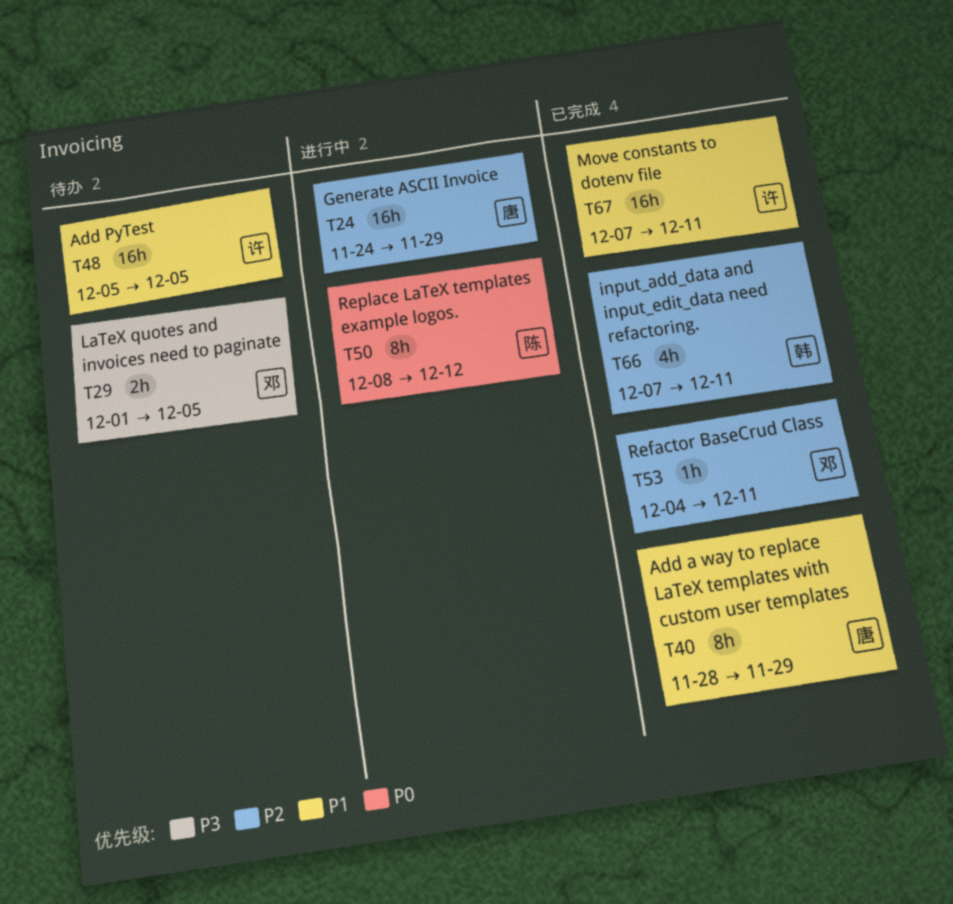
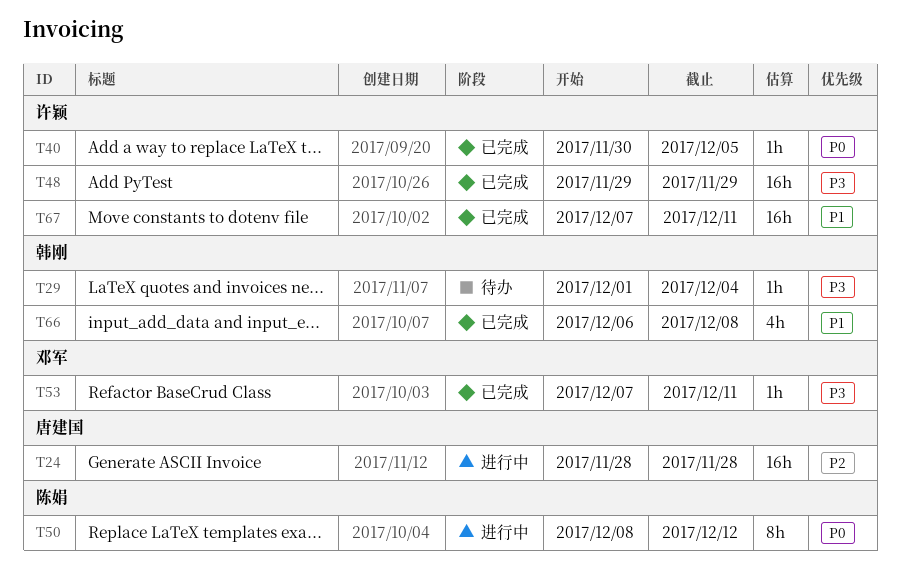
T24, start: Nov 24 -> Nov 28
T24, due: Nov 29 -> Nov 28
T29, owner: 邓军 -> 韩刚
T29, estimate: 2h -> 1h
T29, due: Dec 5 -> Dec 4
T40, owner: 唐建国 -> 许颖
T40, priority: P1 -> P0
T40, estimate: 8h -> 1h
T40, start: Nov 28 -> Nov 30
T40, due: Nov 29 -> Dec 5
T48, status: 待办 -> 已完成
T48, priority: P1 -> P3
T48, start: Dec 5 -> Nov 29
T48, due: Dec 5 -> Nov 29
T53, priority: P2 -> P3
T53, start: Dec 4 -> Dec 7
T66, priority: P2 -> P1
T66, start: Dec 7 -> Dec 6
T66, due: Dec 11 -> Dec 8

